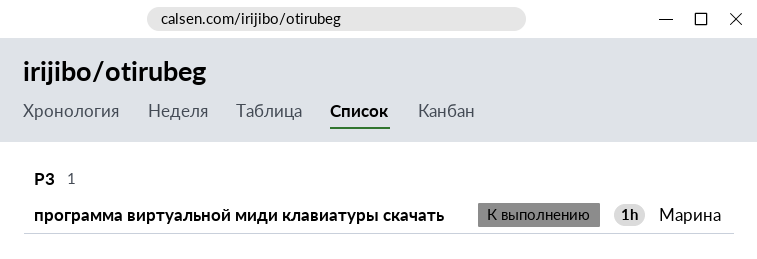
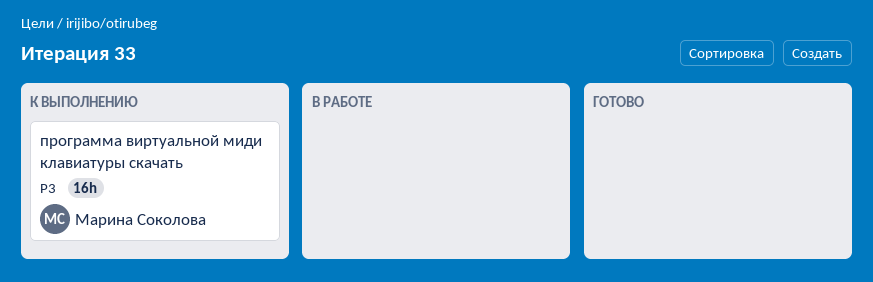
программа виртуальной миди клавиатуры скачать, estimate: 1h -> 16h

